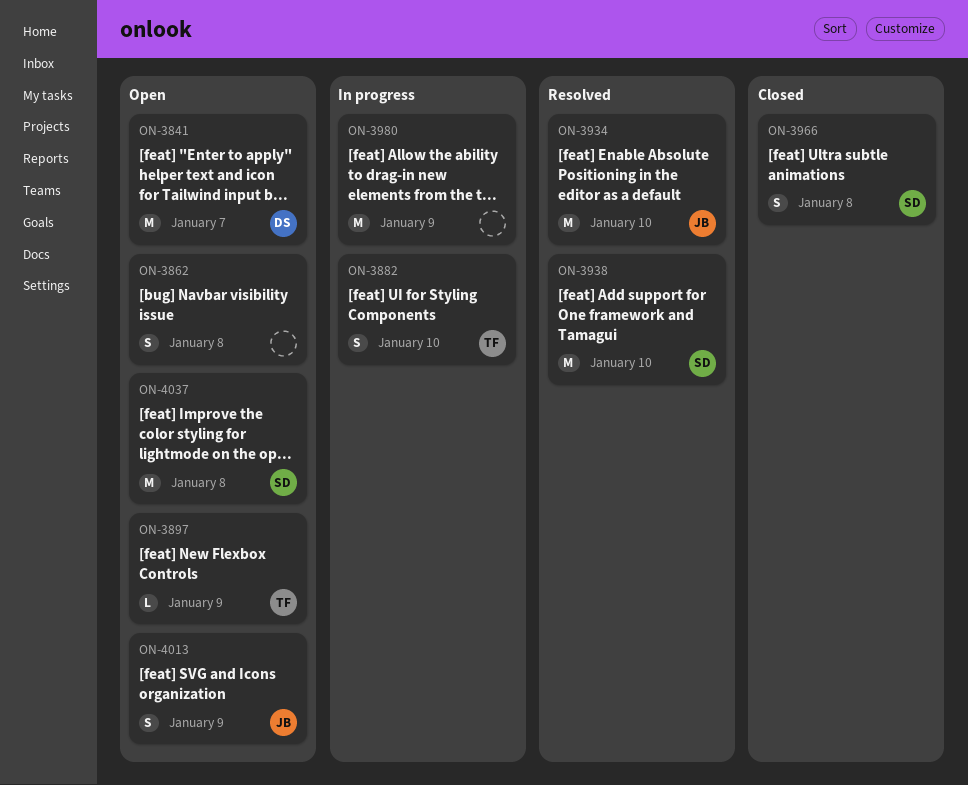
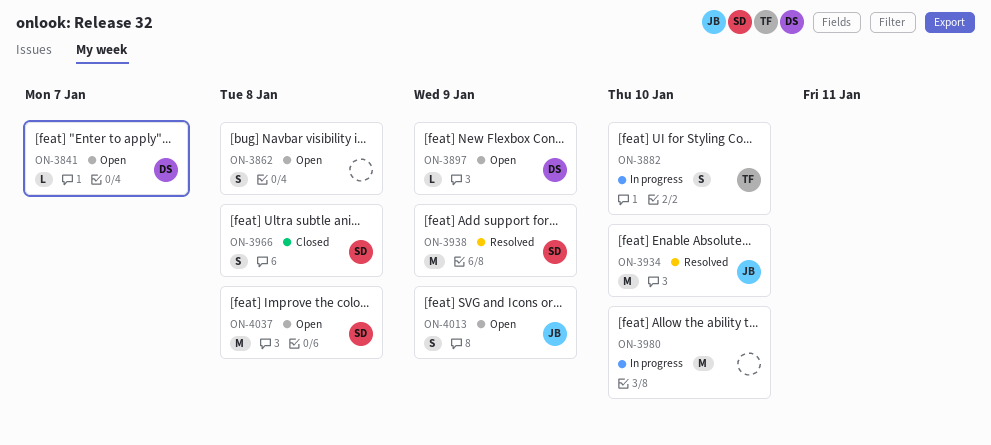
ON-3841, estimate: M -> L
ON-3897, owner: TF -> DS
ON-3938, due: Jan 10 -> Jan 9
ON-3980, due: Jan 9 -> Jan 10

